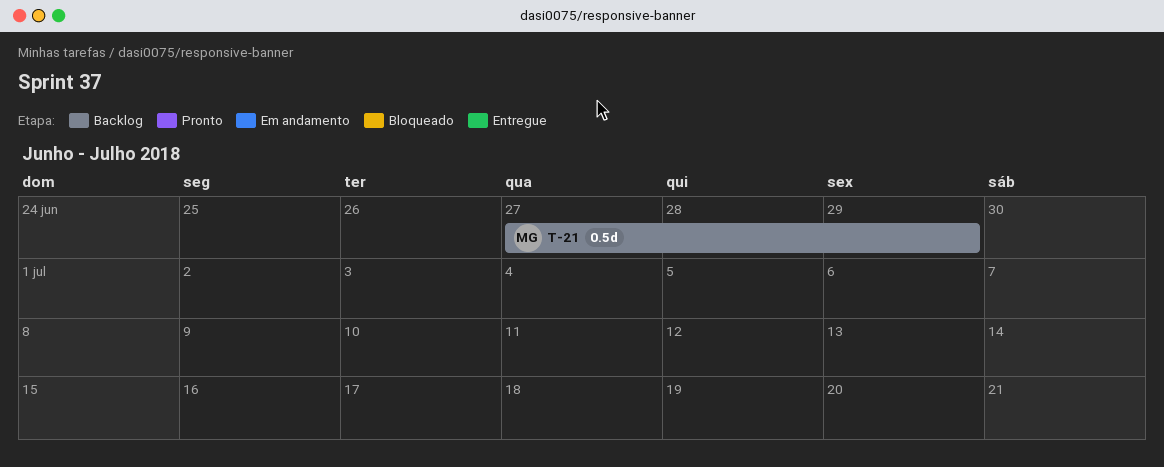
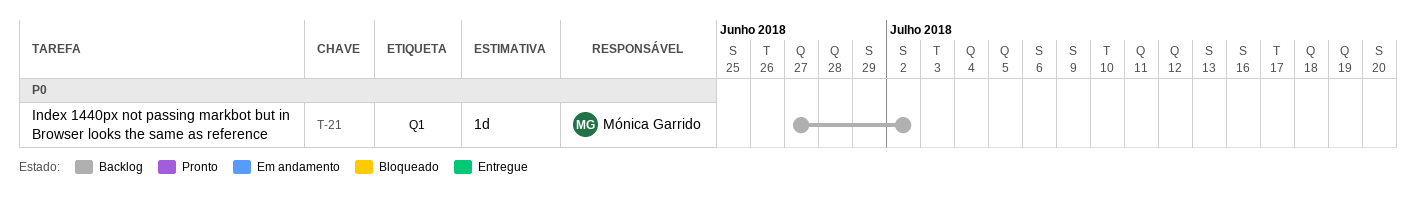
T-21, estimate: 0.5d -> 1d
T-21, due: Jun 29 -> Jul 2

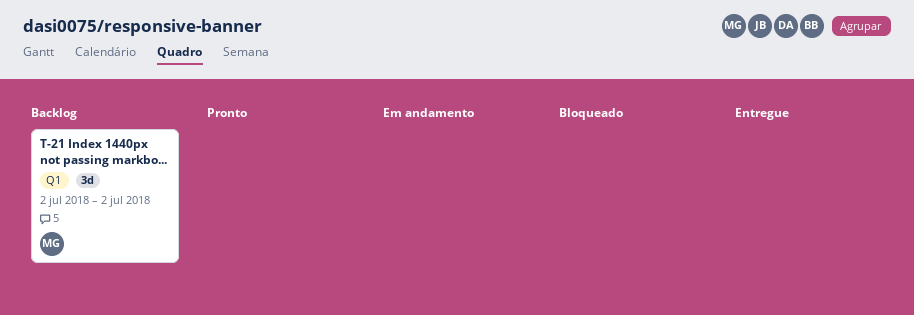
T-21, estimate: 1d -> 3d
T-21, start: Jun 27 -> Jul 2

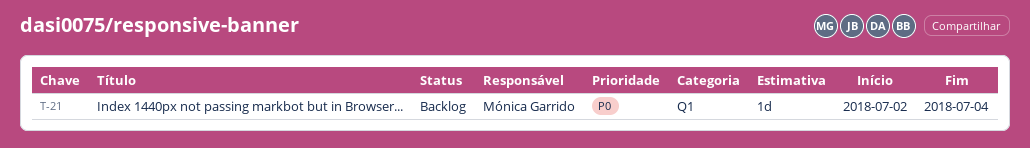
T-21, estimate: 3d -> 1d
T-21, due: Jul 2 -> Jul 4

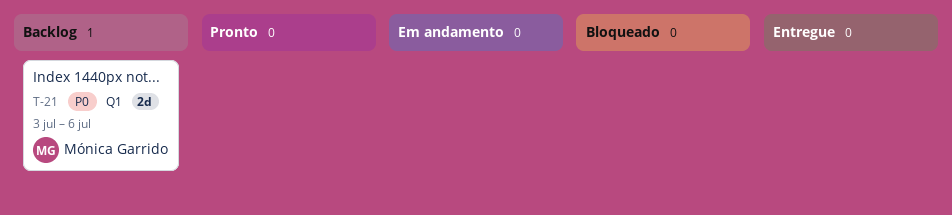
T-21, estimate: 1d -> 2d
T-21, start: Jul 2 -> Jul 3
T-21, due: Jul 4 -> Jul 6

